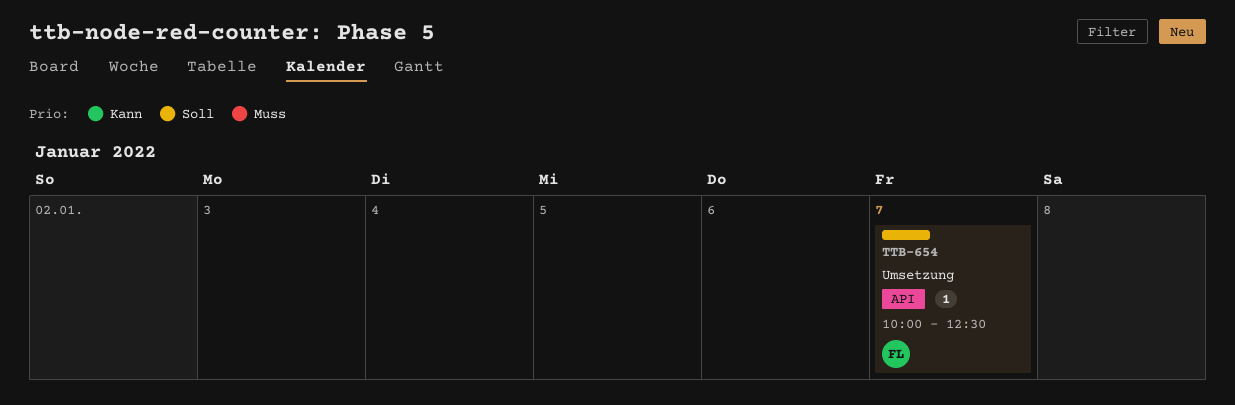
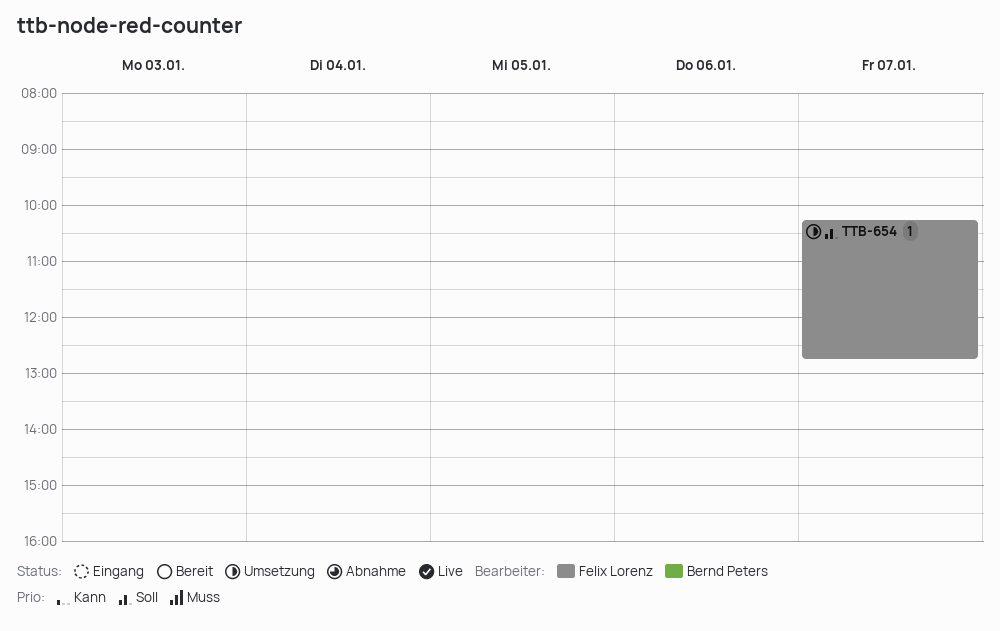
TTB-654, begins: 10:00 -> 10:15
TTB-654, ends: 12:30 -> 12:45

